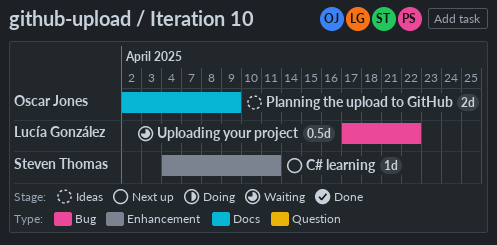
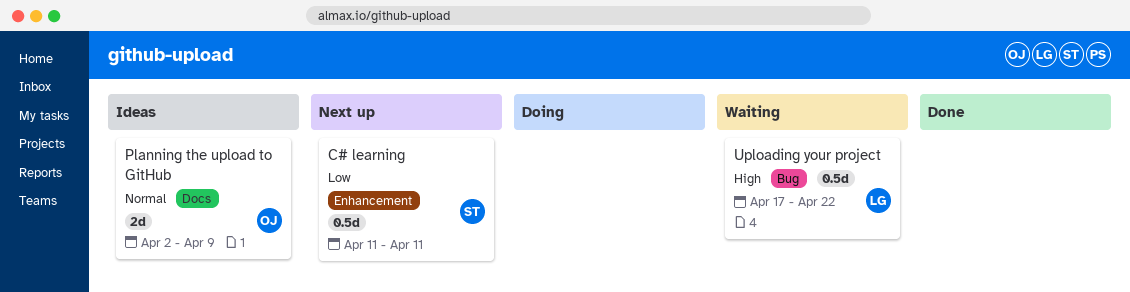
C# learning, estimate: 1d -> 0.5d
C# learning, start: Apr 4 -> Apr 11

